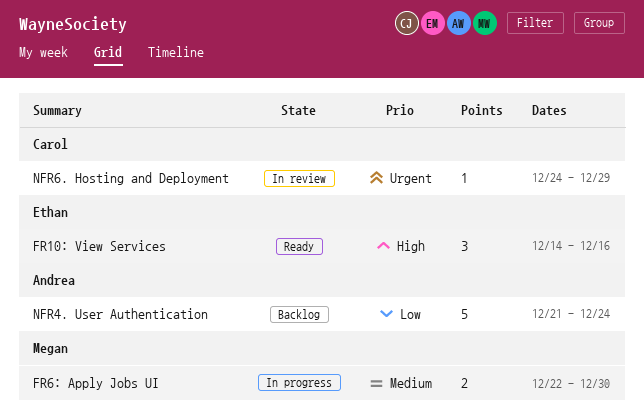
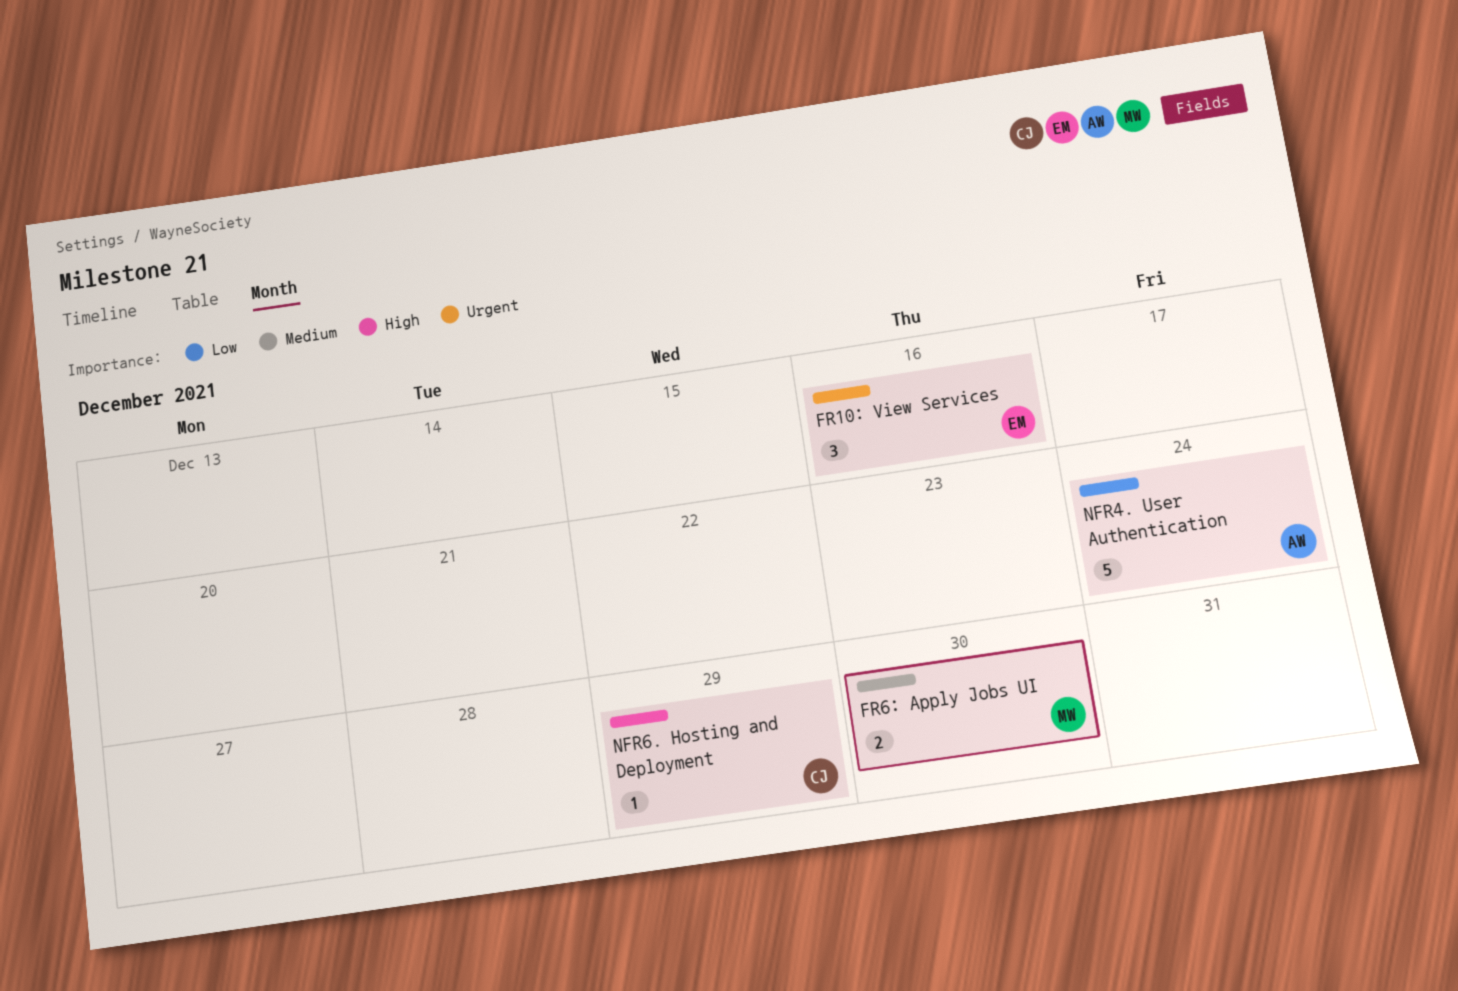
FR10: View Services, priority: High -> Urgent
NFR6. Hosting and Deployment, priority: Urgent -> High

